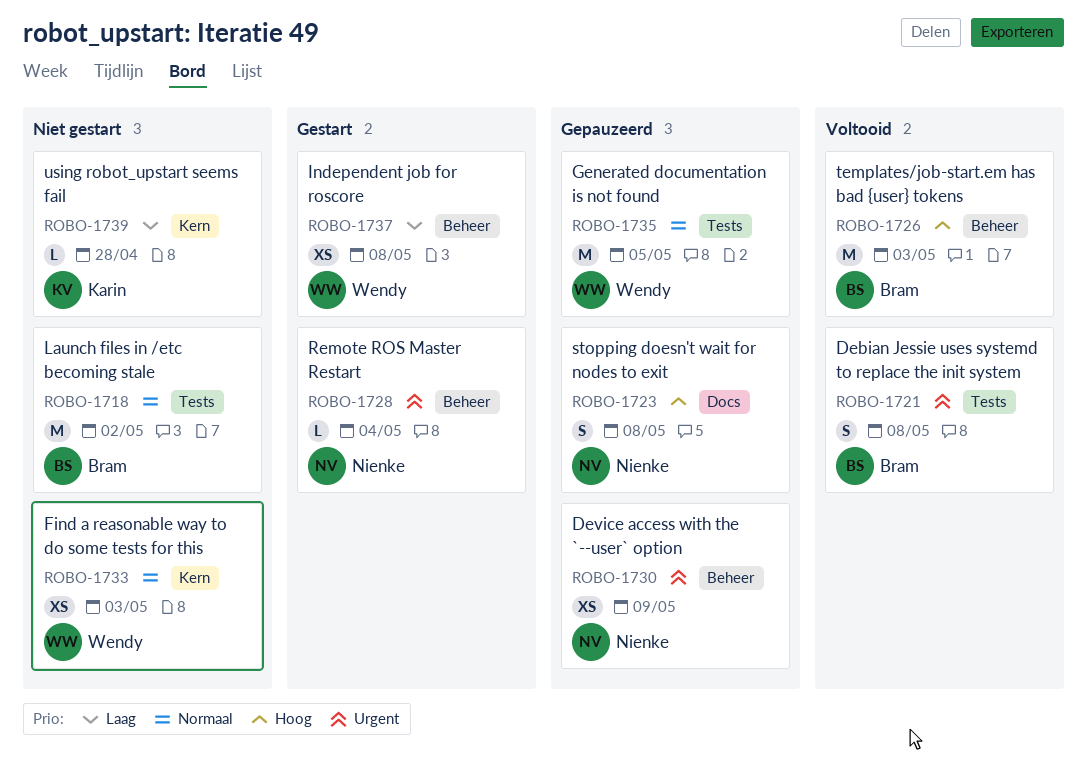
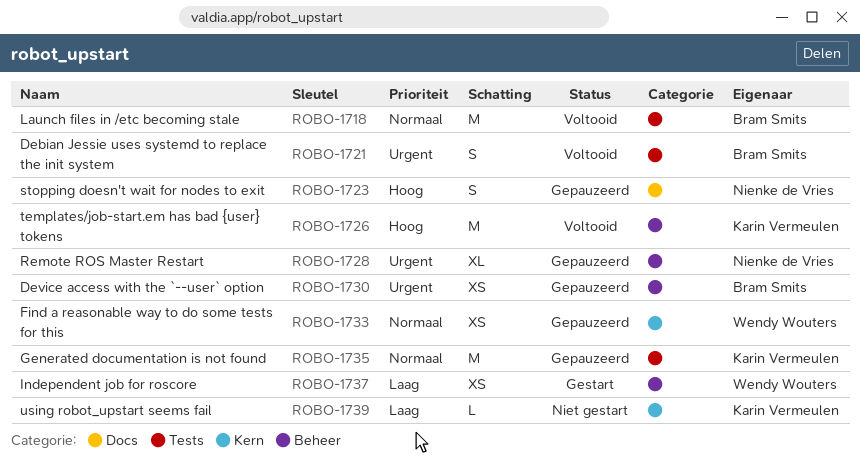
ROBO-1718, status: Niet gestart -> Voltooid
ROBO-1726, owner: Bram Smits -> Karin Vermeulen
ROBO-1728, status: Gestart -> Gepauzeerd
ROBO-1728, estimate: L -> XL
ROBO-1730, owner: Nienke de Vries -> Bram Smits
ROBO-1733, status: Niet gestart -> Gepauzeerd
ROBO-1735, owner: Wendy Wouters -> Karin Vermeulen

